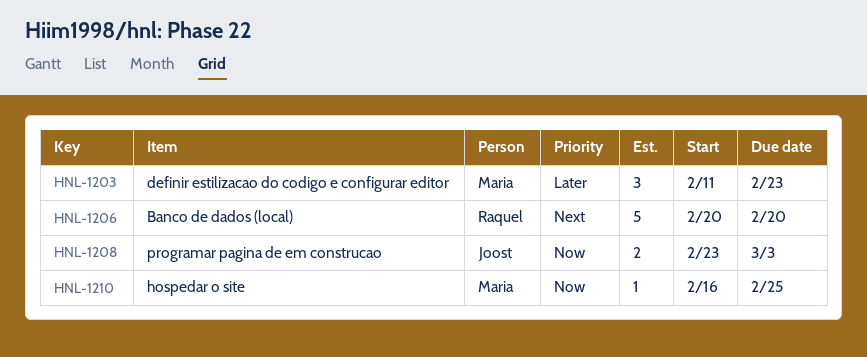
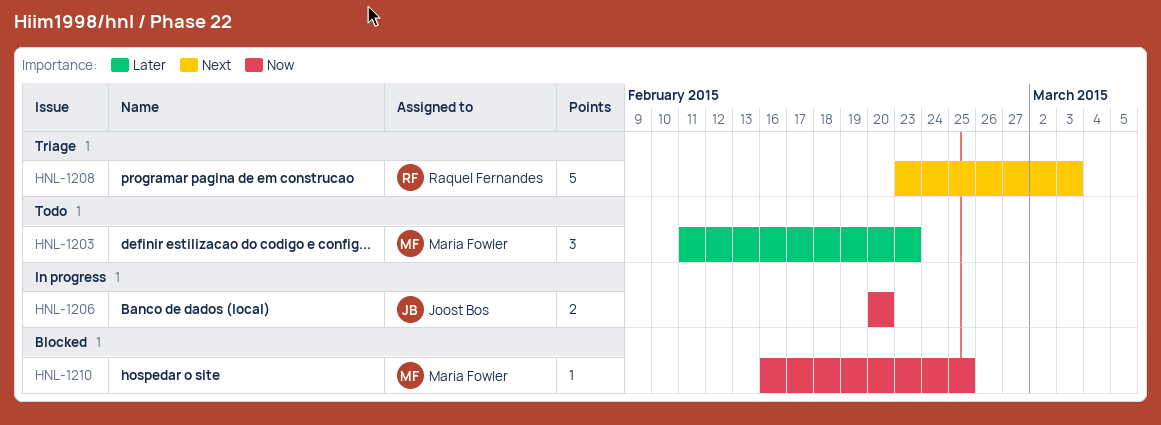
HNL-1206, owner: Raquel Fernandes -> Joost Bos
HNL-1206, priority: Next -> Now
HNL-1206, estimate: 5 -> 2
HNL-1208, owner: Joost Bos -> Raquel Fernandes
HNL-1208, priority: Now -> Next
HNL-1208, estimate: 2 -> 5

